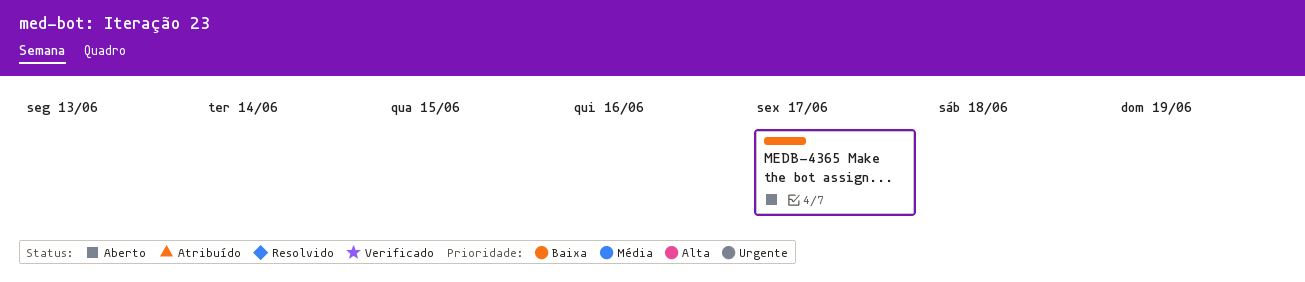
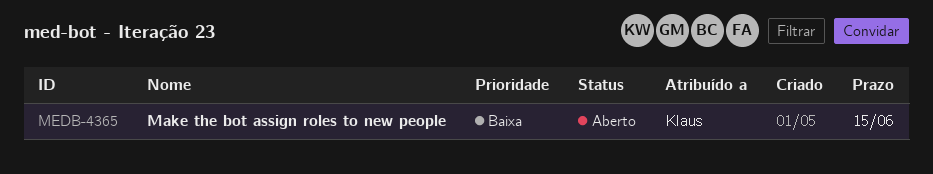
MEDB-4365, due: Jun 17 -> Jun 15

